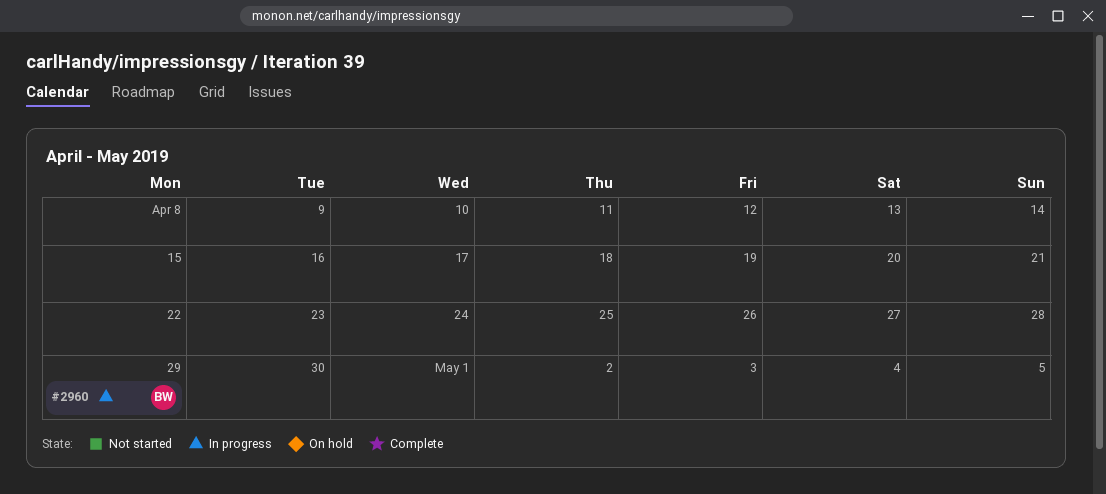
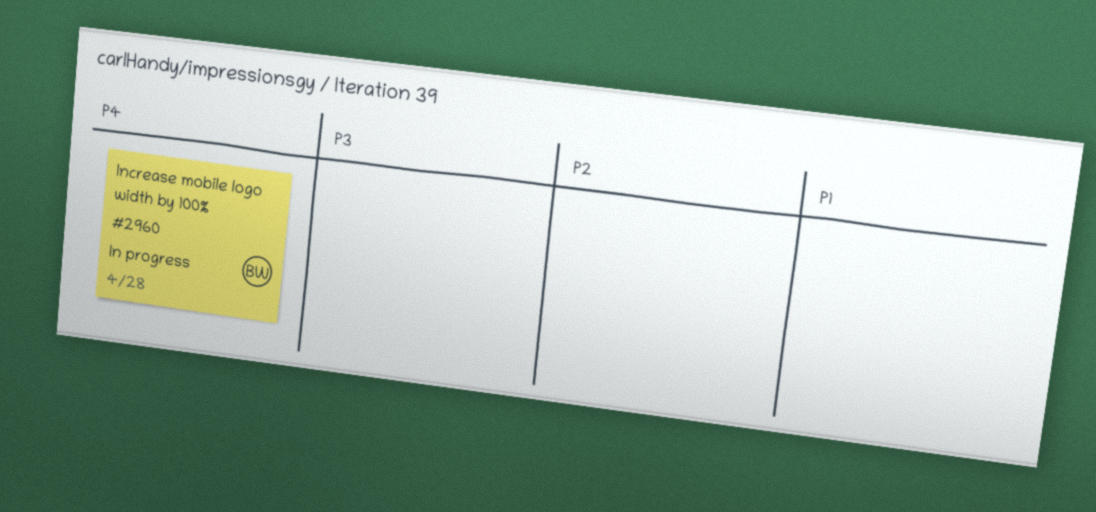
#2960, due: Apr 29 -> Apr 28

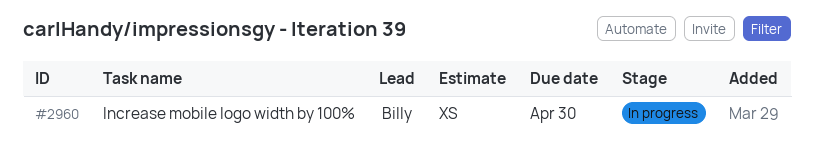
#2960, due: Apr 28 -> Apr 30

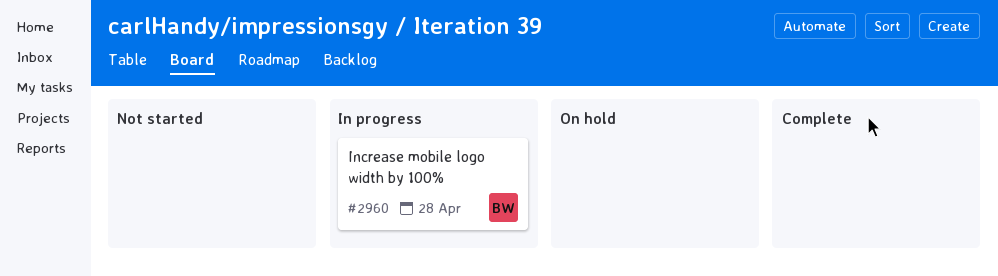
#2960, due: Apr 30 -> Apr 28

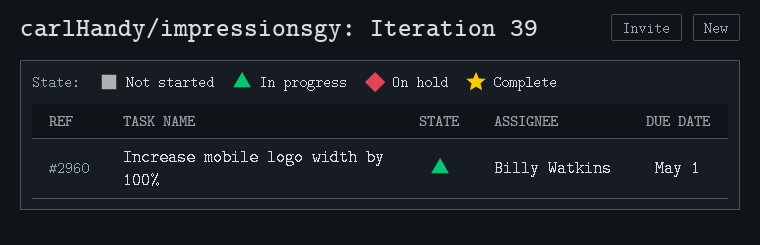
#2960, due: Apr 28 -> May 1

